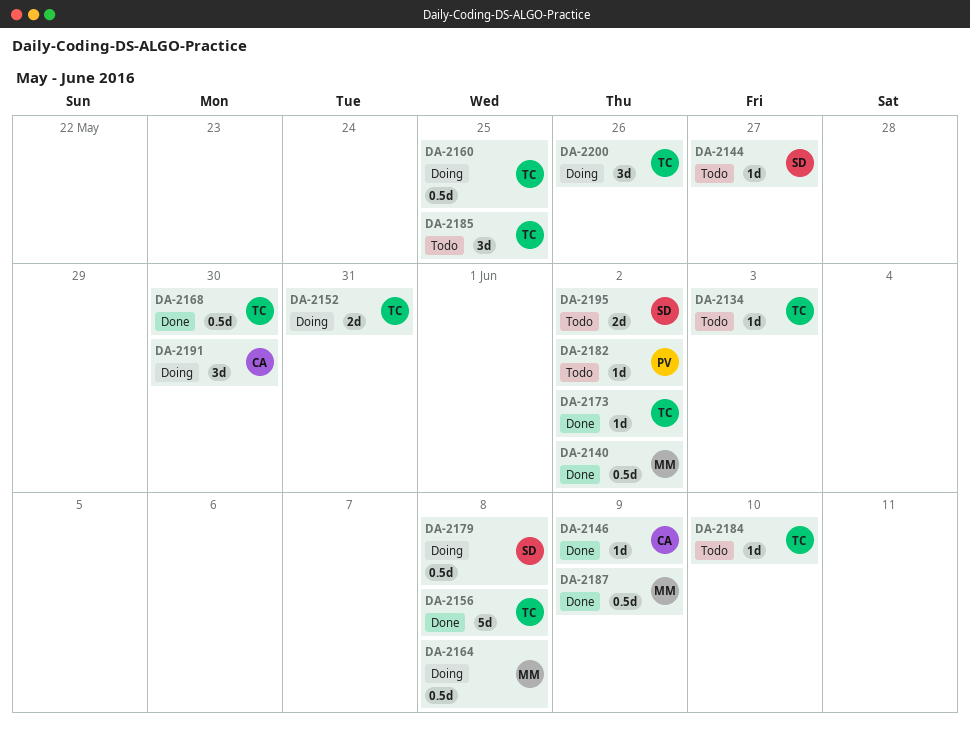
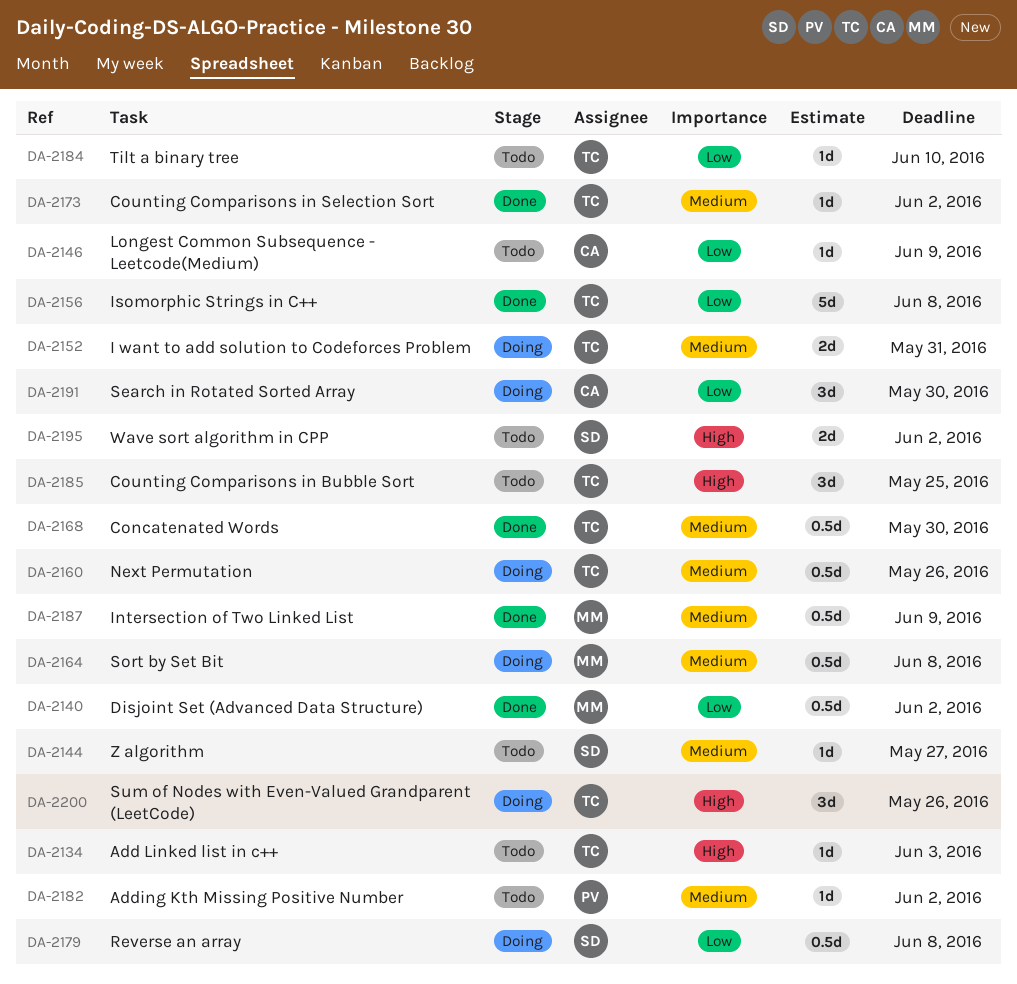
DA-2146, status: Done -> Todo
DA-2160, due: May 25 -> May 26

